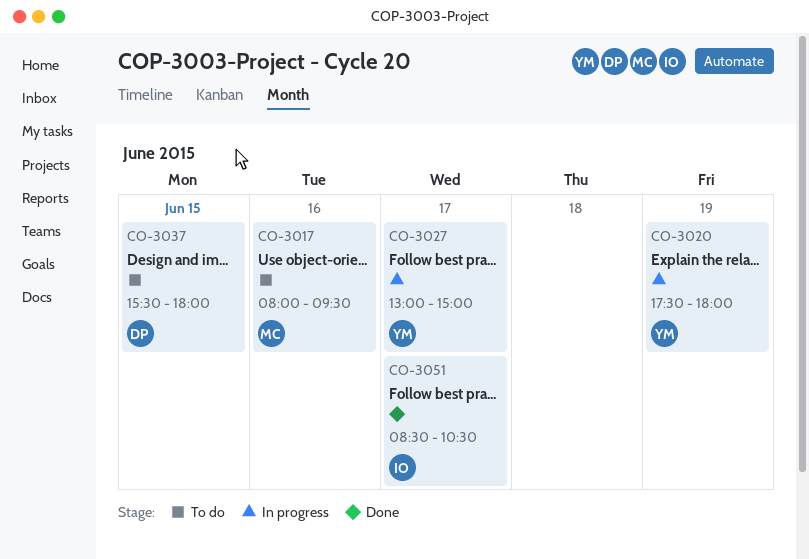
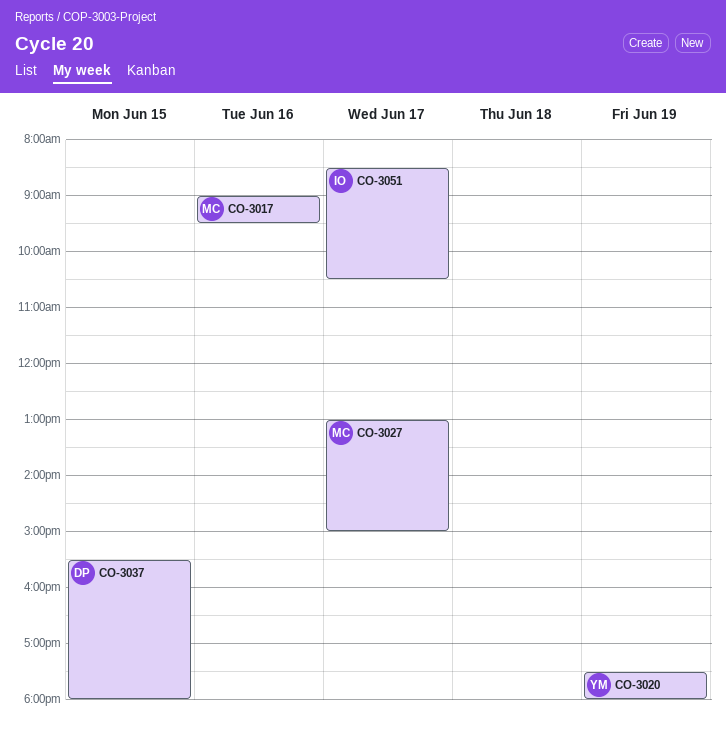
CO-3017, begins: 08:00 -> 09:00
CO-3027, owner: YM -> MC

